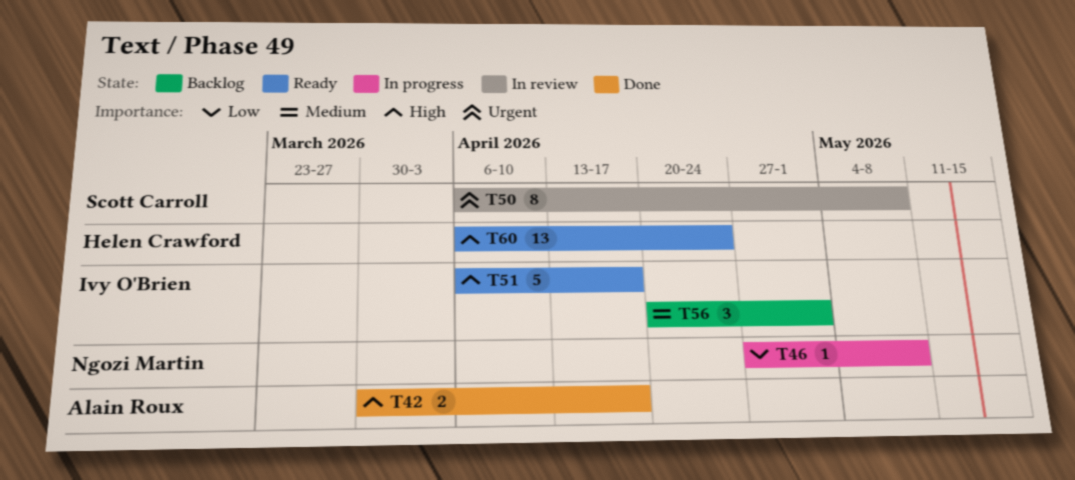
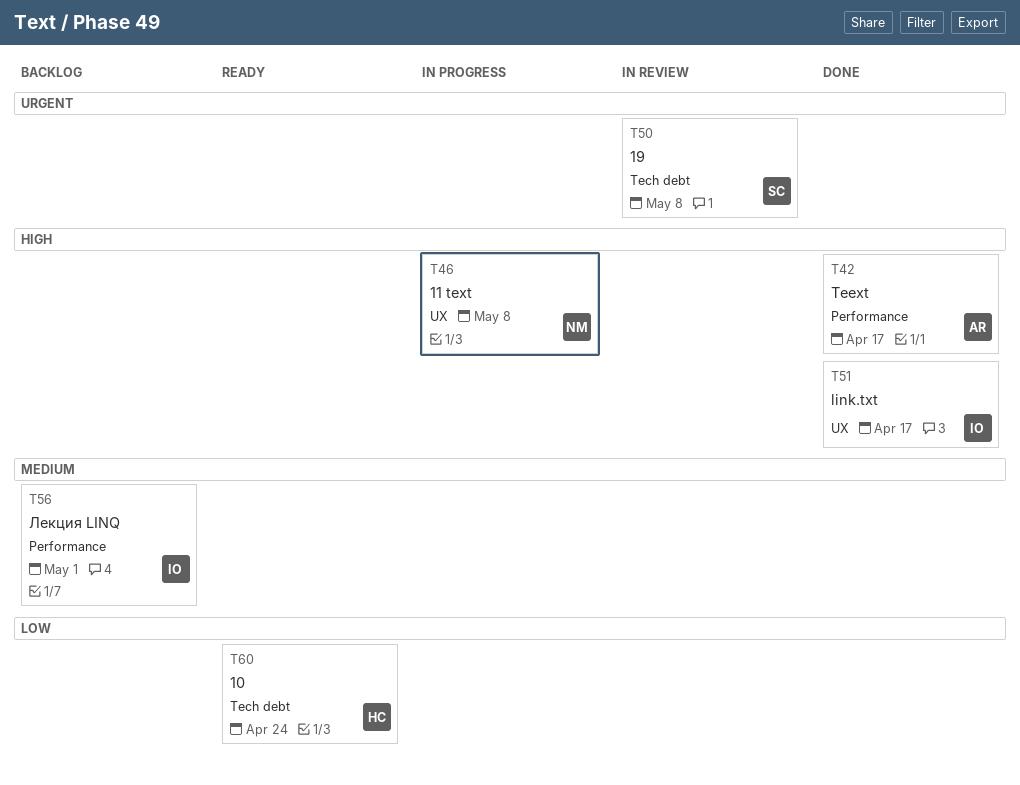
T46, priority: Low -> High
T51, status: Ready -> Done
T60, priority: High -> Low

